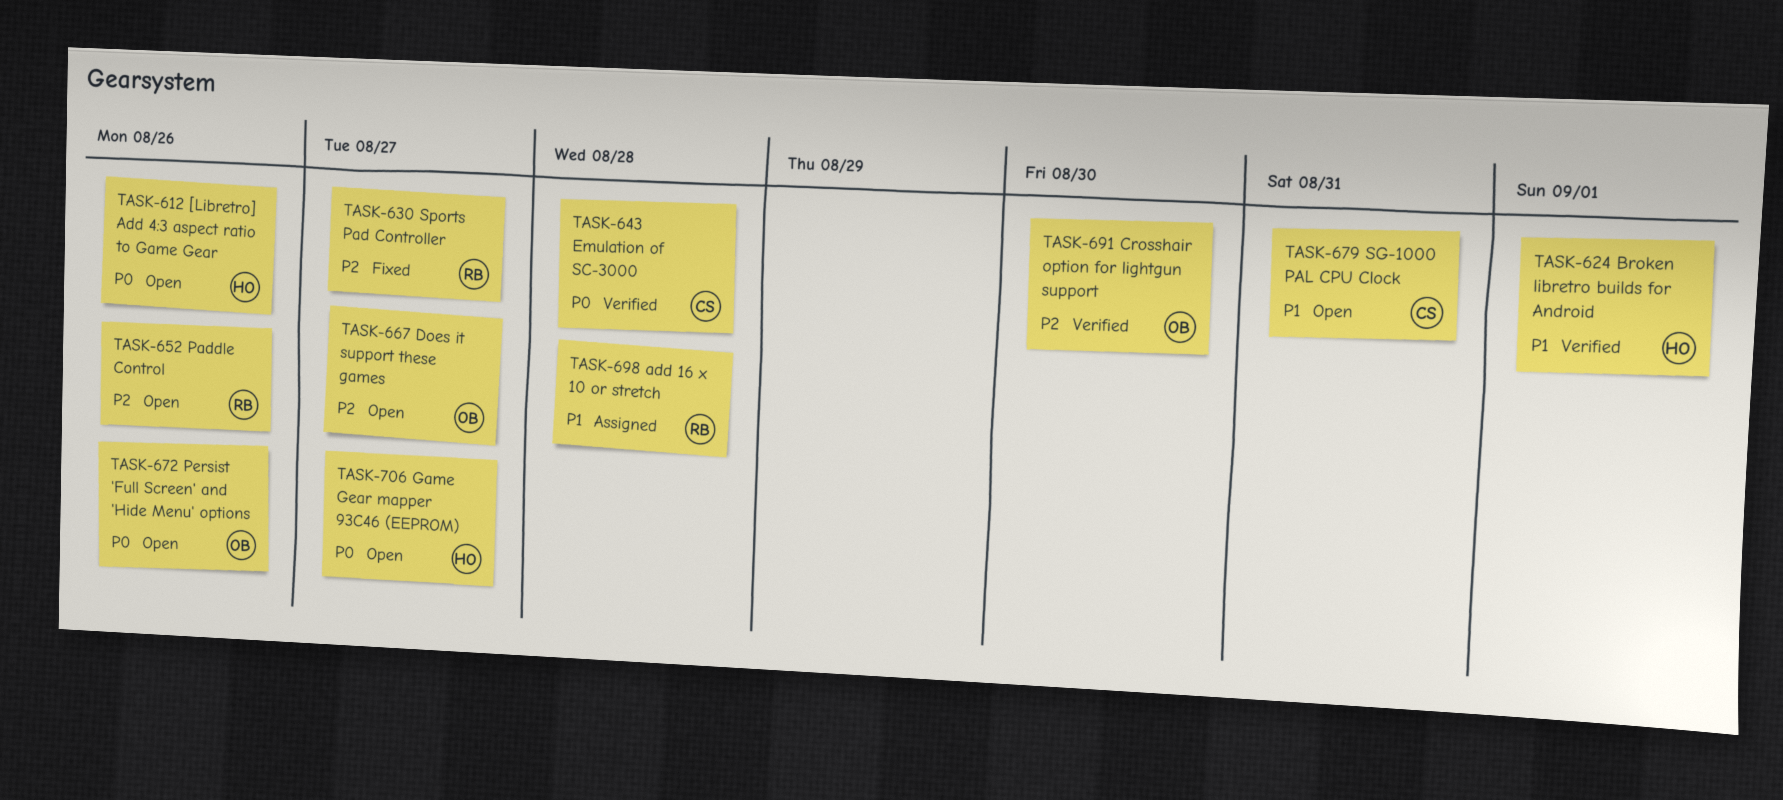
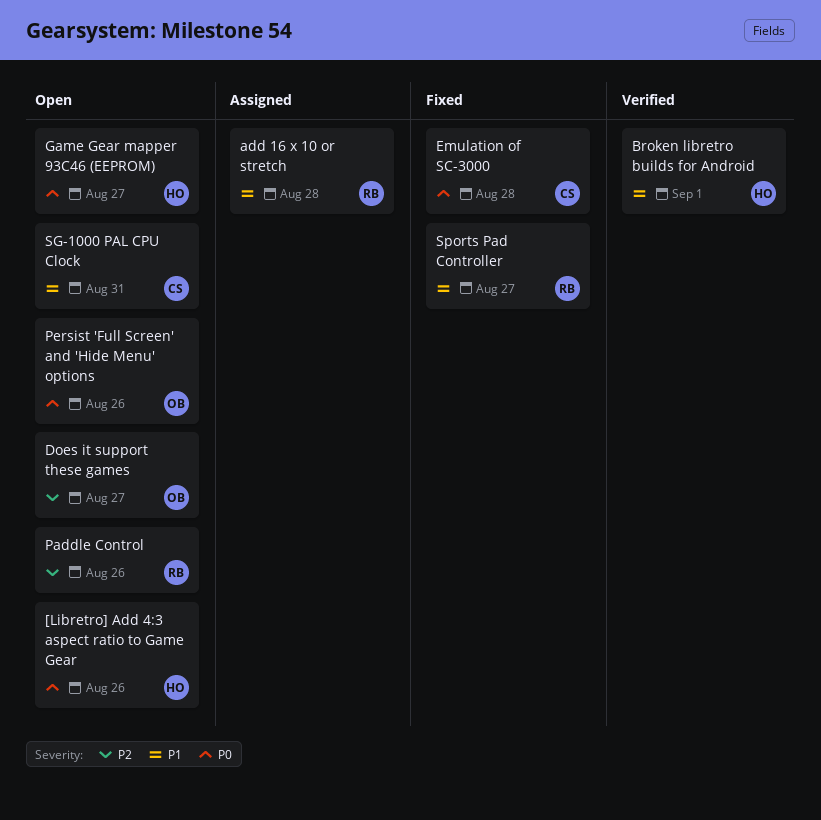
Crosshair option for lightgun support: present -> none
Emulation of SC-3000, status: Verified -> Fixed
Sports Pad Controller, priority: P2 -> P1

